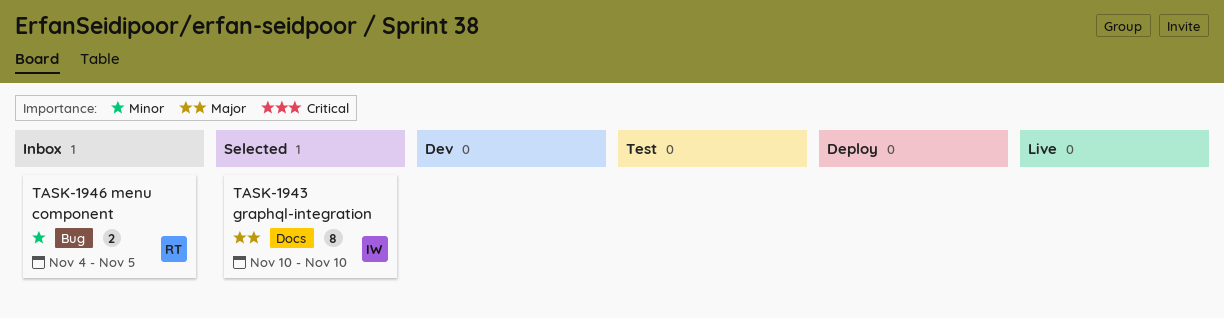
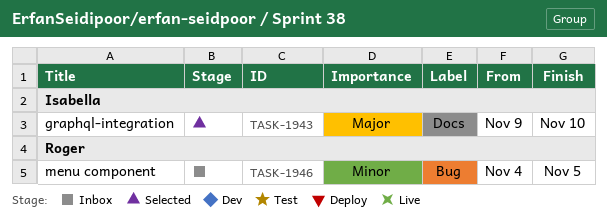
TASK-1943, start: Nov 10 -> Nov 9

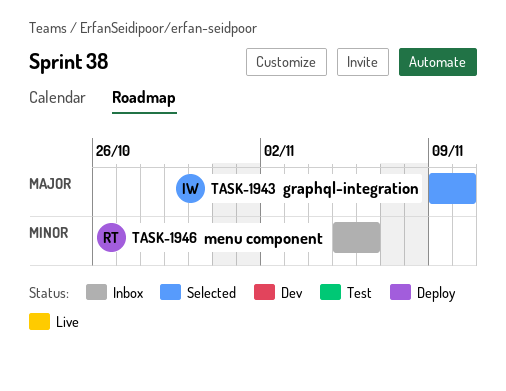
TASK-1946, start: Nov 4 -> Nov 5
TASK-1946, due: Nov 5 -> Nov 6

